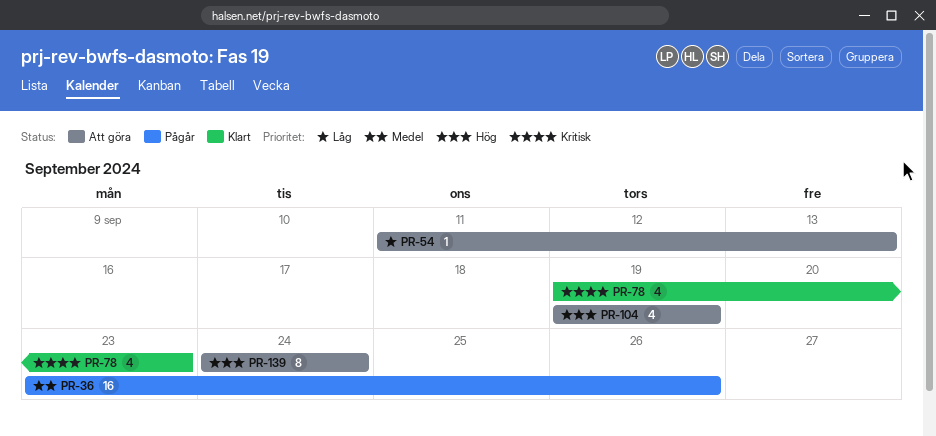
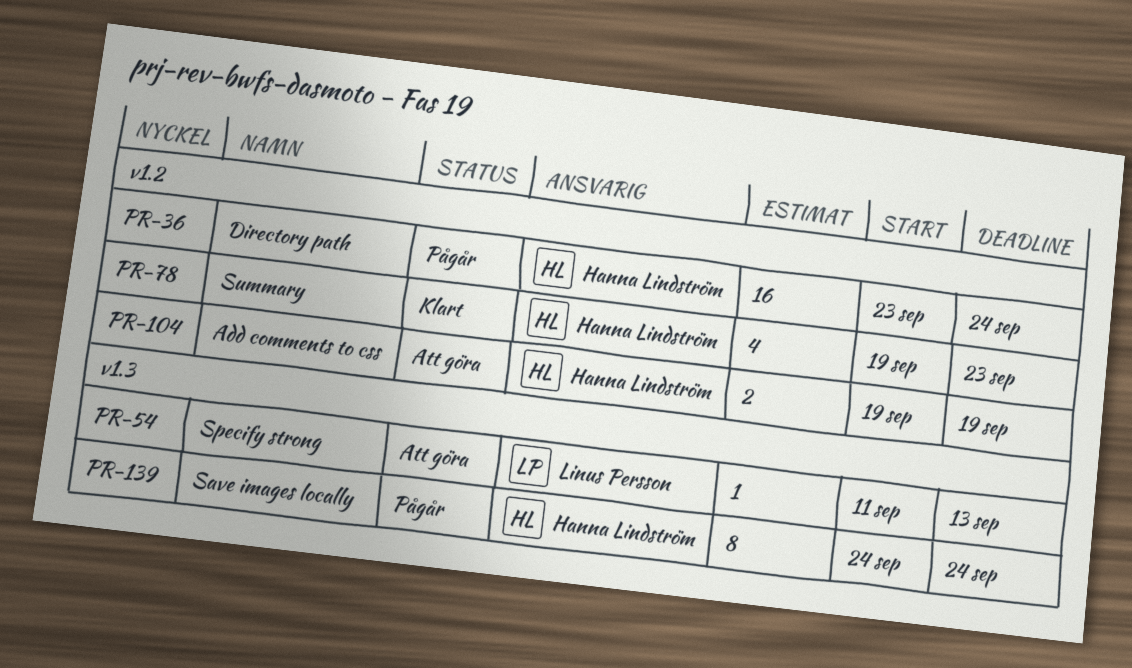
PR-36, due: Sep 26 -> Sep 24
PR-104, estimate: 4 -> 2
PR-139, status: Att göra -> Pågår

